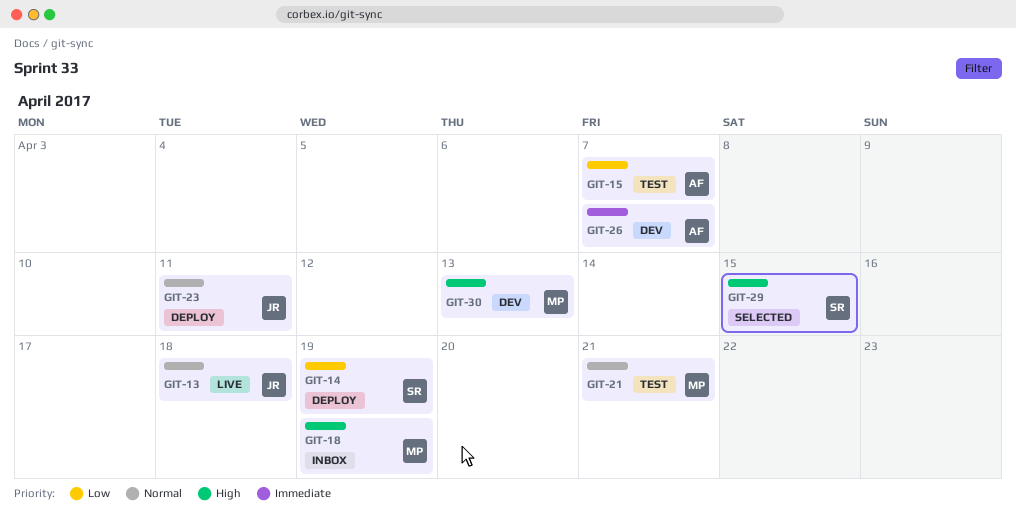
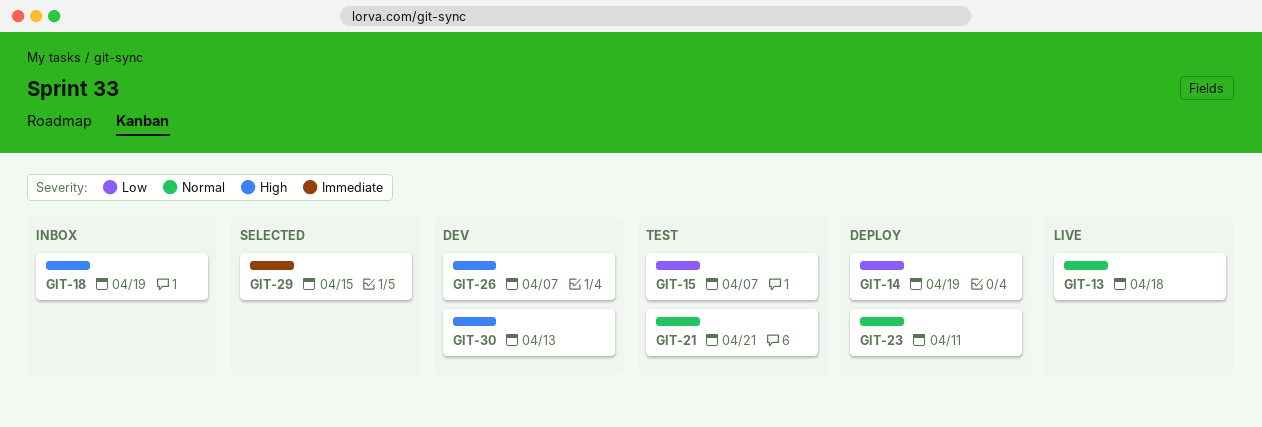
GIT-26, priority: Immediate -> High
GIT-29, priority: High -> Immediate

